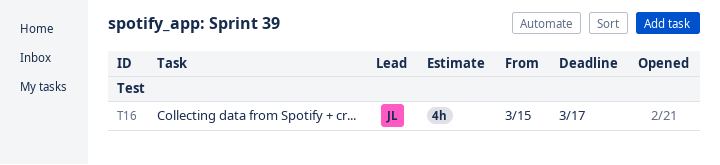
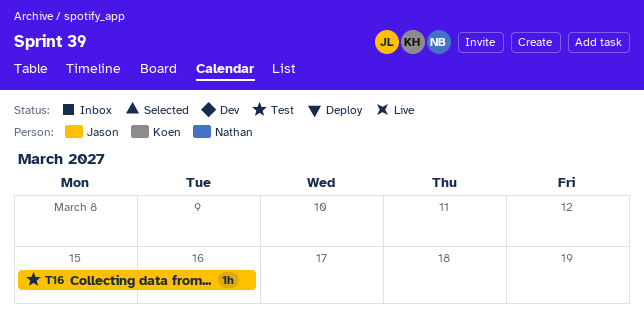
T16, estimate: 4h -> 1h
T16, due: Mar 17 -> Mar 16

